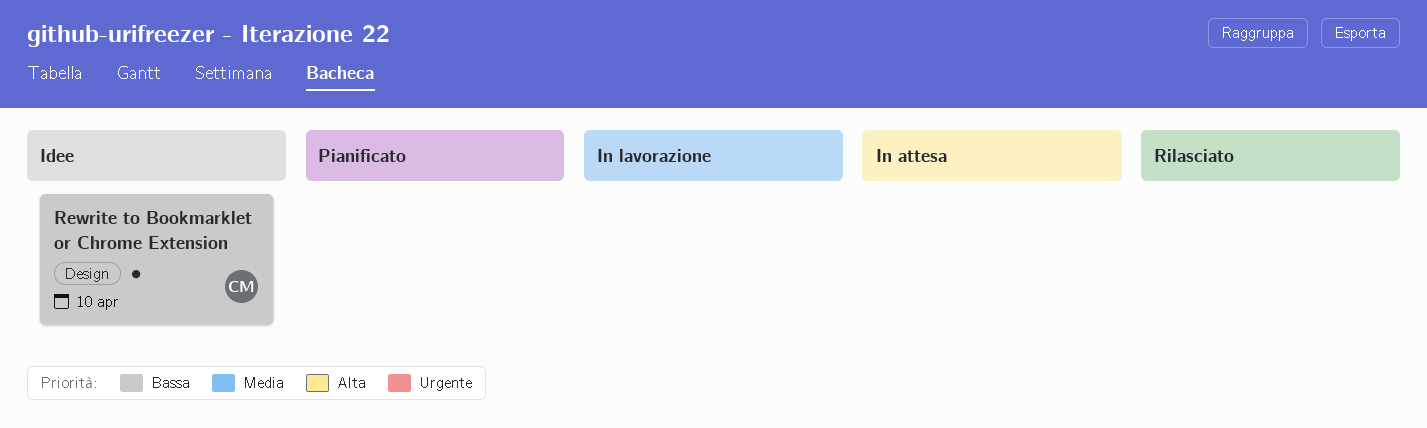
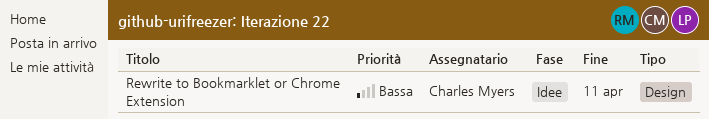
Rewrite to Bookmarklet or Chrome Extension, due: Apr 10 -> Apr 11

